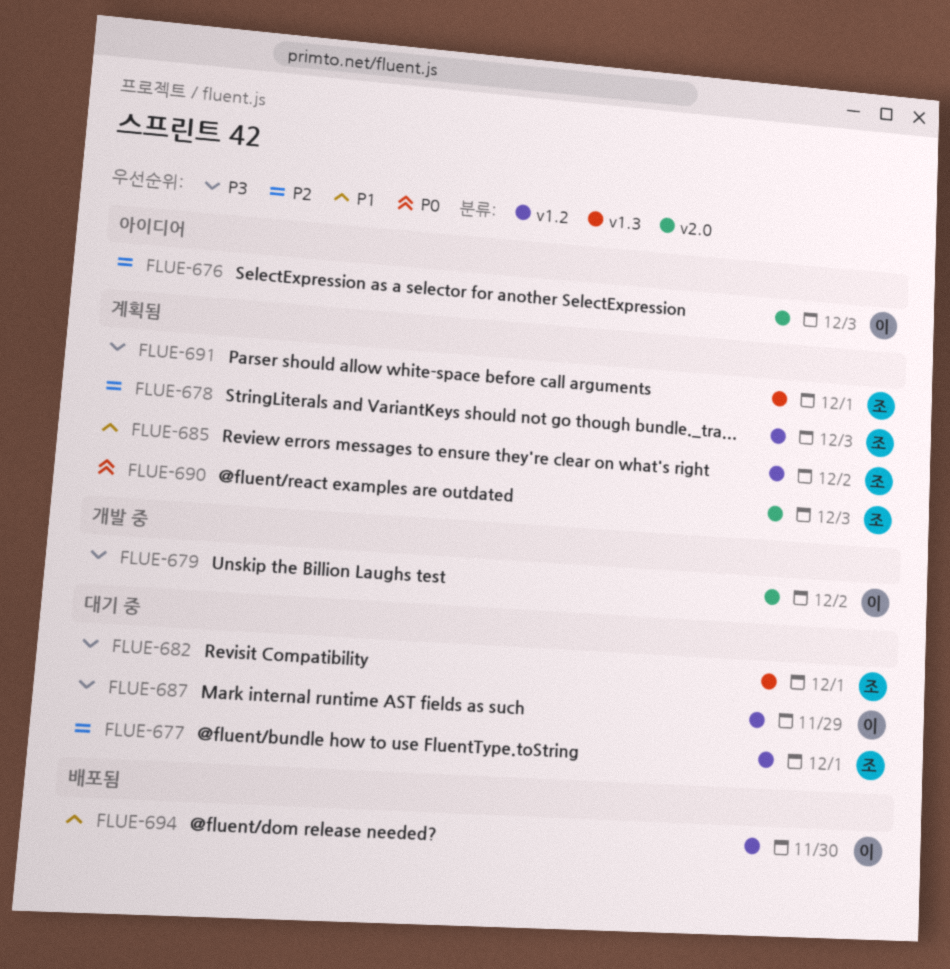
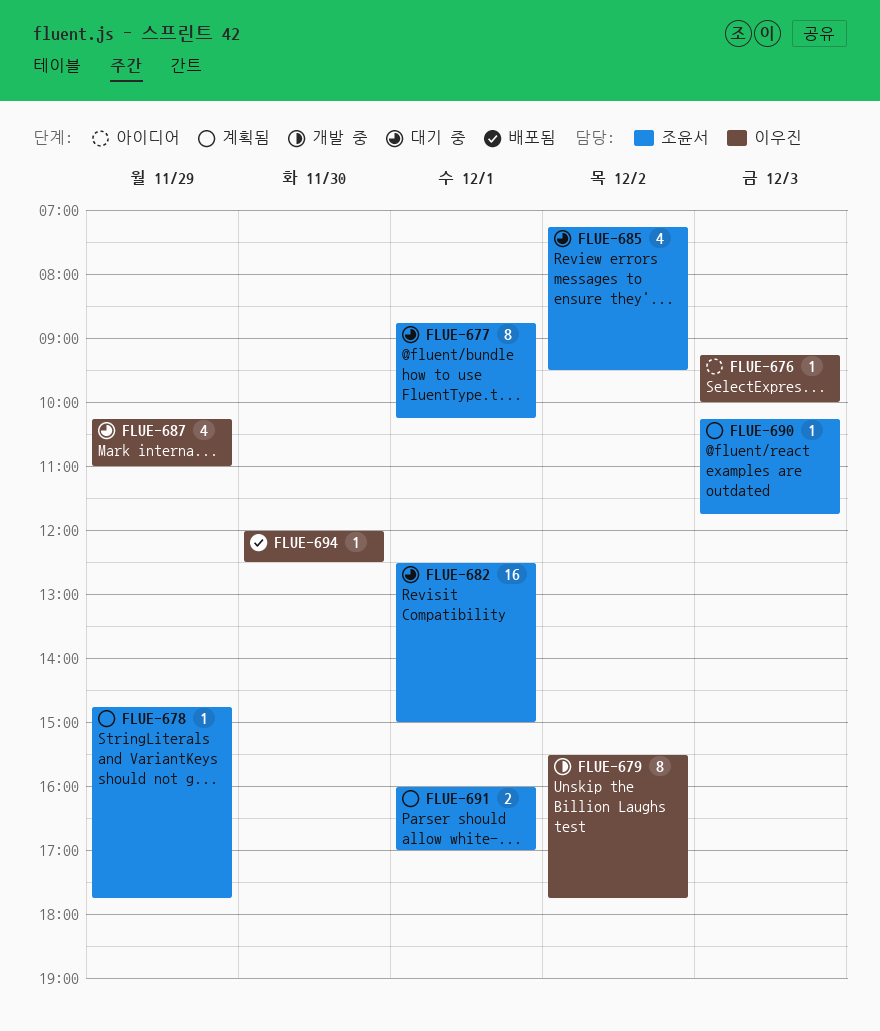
FLUE-678, day: Dec 3 -> Nov 29
FLUE-685, status: 계획됨 -> 대기 중

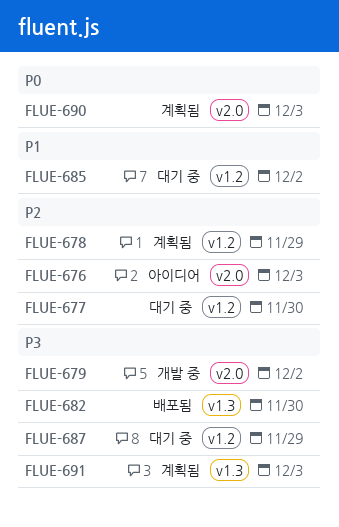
FLUE-677, day: Dec 1 -> Nov 30
FLUE-682, status: 대기 중 -> 배포됨
FLUE-682, day: Dec 1 -> Nov 30
FLUE-691, day: Dec 1 -> Dec 3
FLUE-694: present -> none

